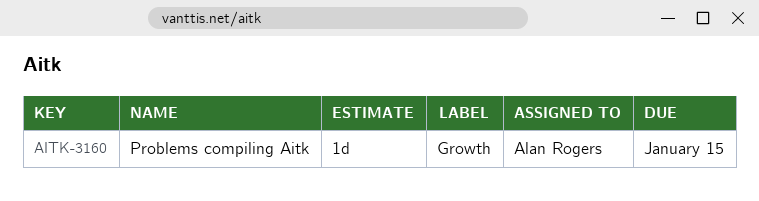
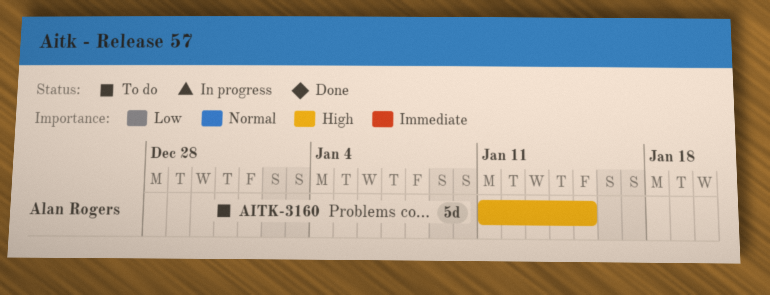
AITK-3160, estimate: 1d -> 5d

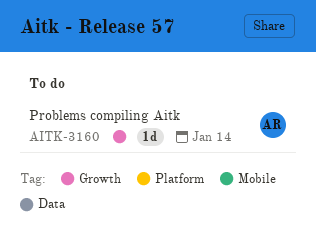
AITK-3160, estimate: 5d -> 1d
AITK-3160, due: Jan 15 -> Jan 14

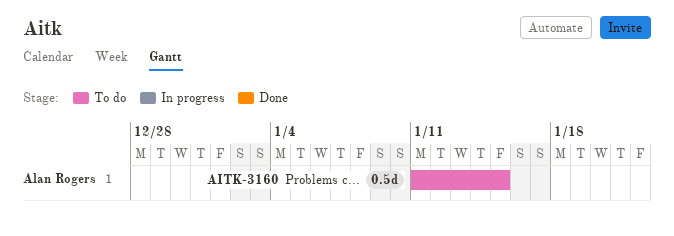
AITK-3160, estimate: 1d -> 0.5d
AITK-3160, due: Jan 14 -> Jan 15

